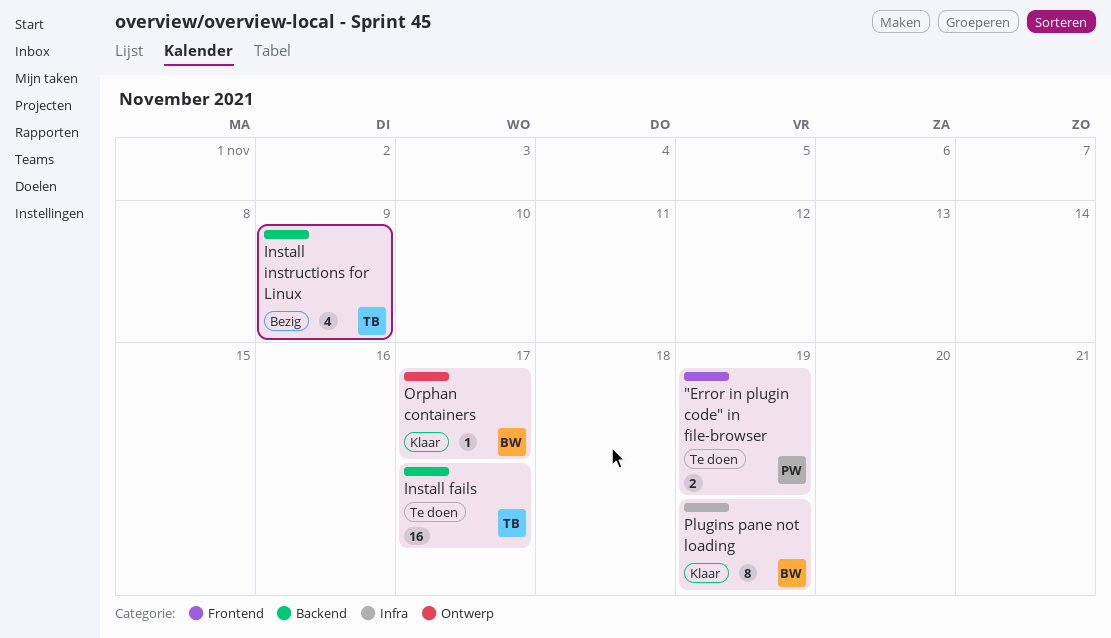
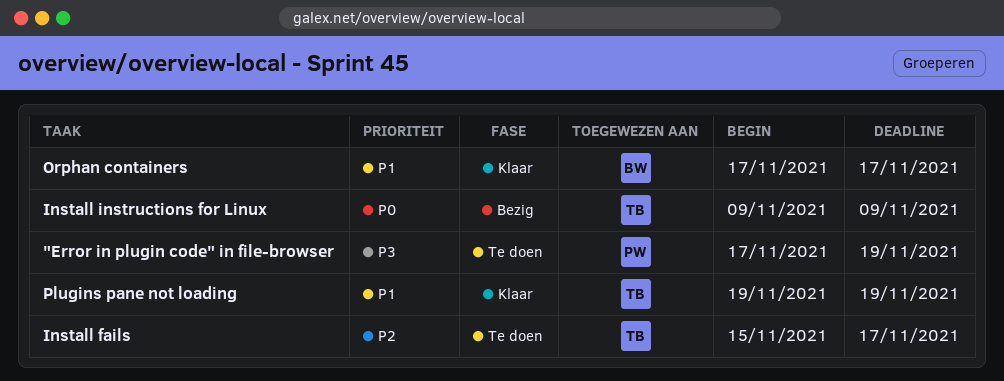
Plugins pane not loading, owner: BW -> TB

